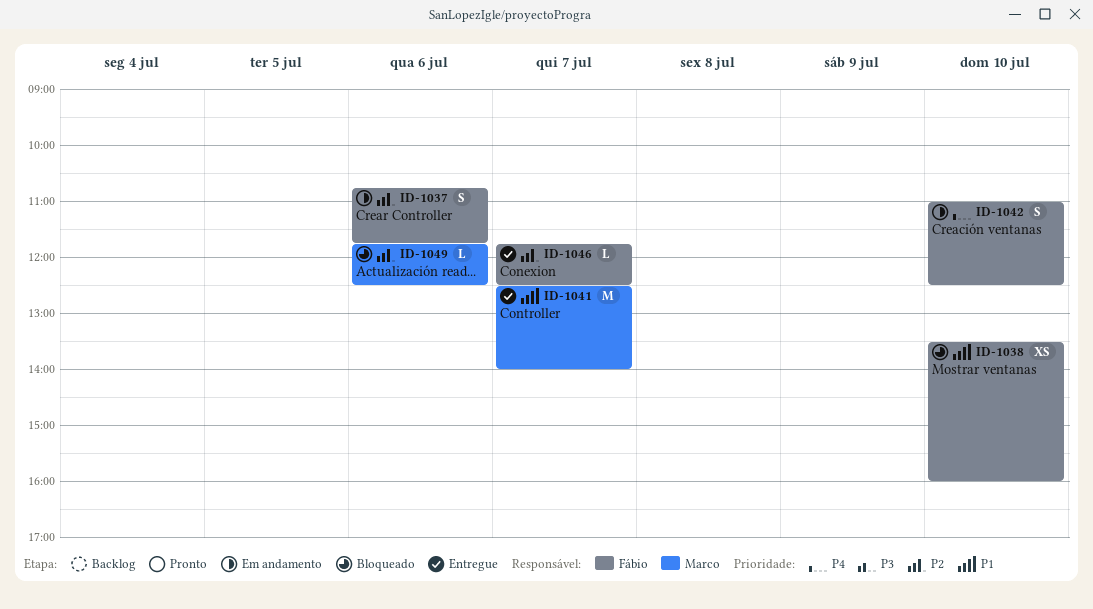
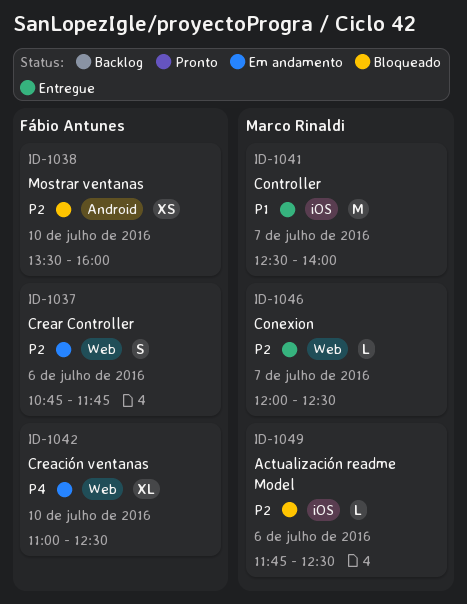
ID-1038, priority: P1 -> P2
ID-1042, estimate: S -> XL
ID-1046, owner: Fábio Antunes -> Marco Rinaldi
ID-1046, begins: 11:45 -> 12:00

